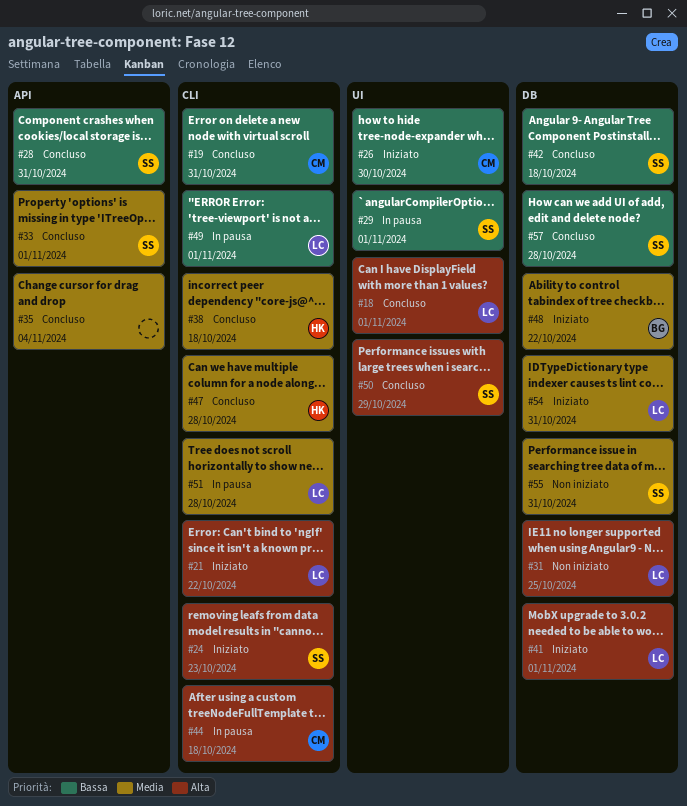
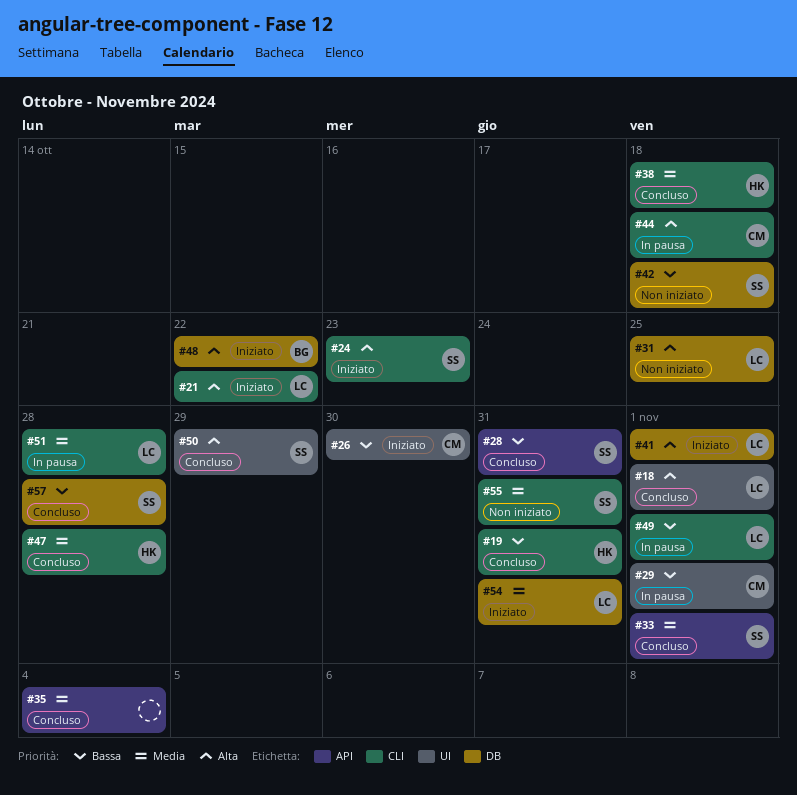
#19, owner: CM -> HK
#29, owner: SS -> CM
#42, status: Concluso -> Non iniziato
#48, priority: Media -> Alta
#55, label: DB -> CLI

